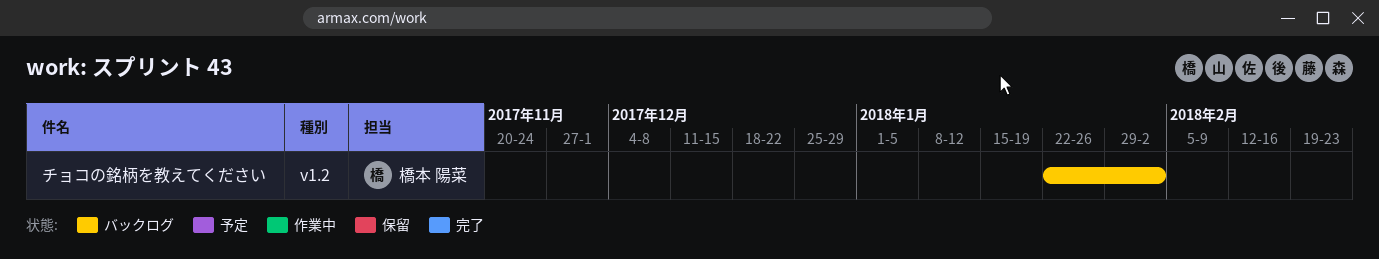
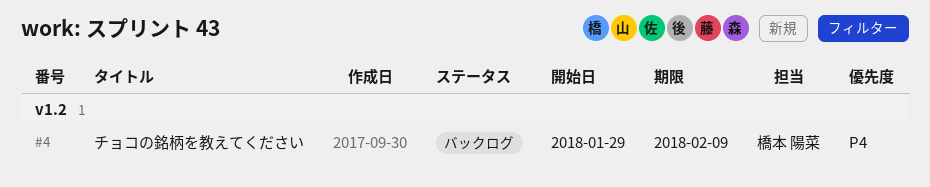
チョコの銘柄を教えてください, start: Jan 22 -> Jan 29
チョコの銘柄を教えてください, due: Feb 2 -> Feb 9

